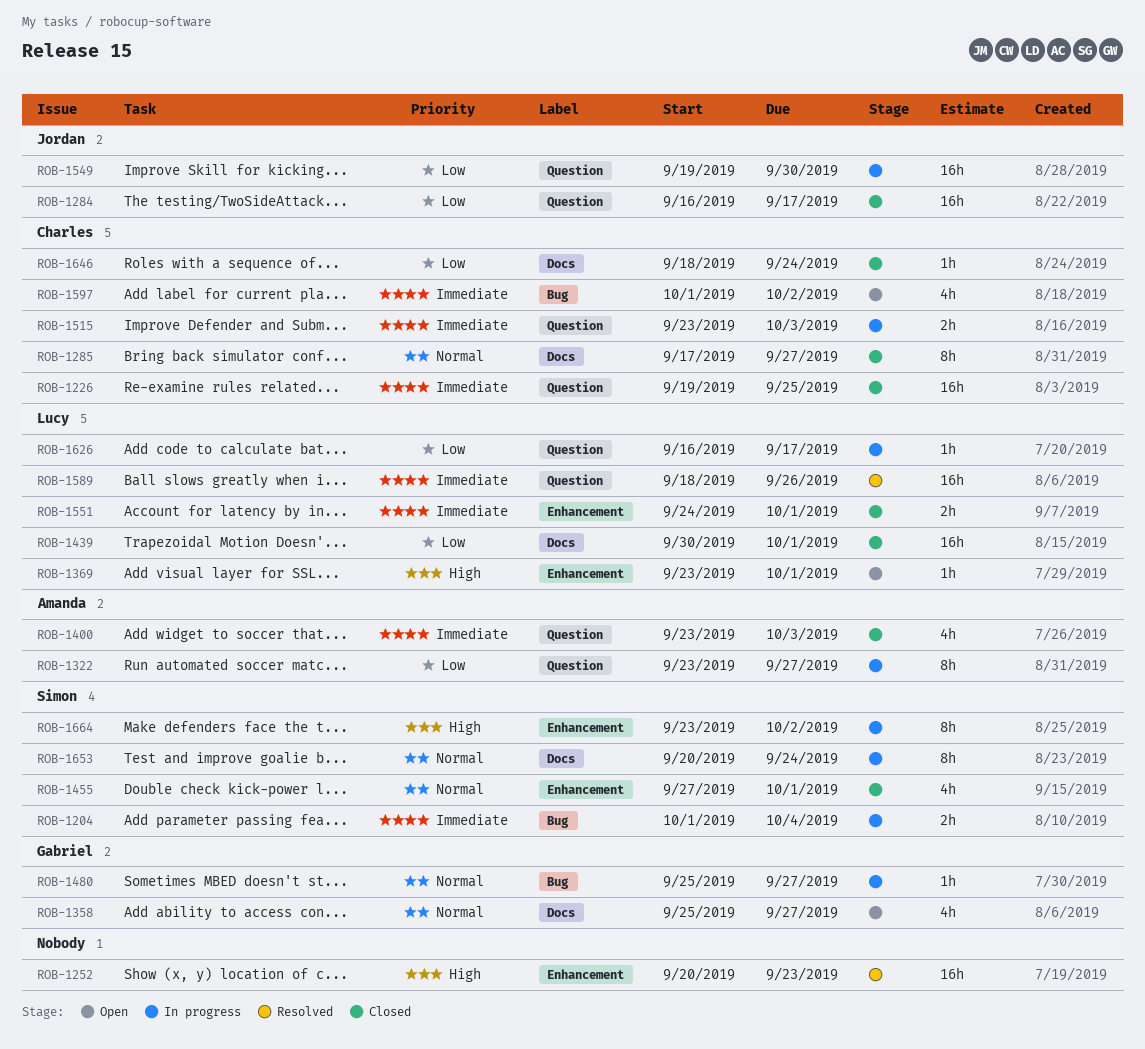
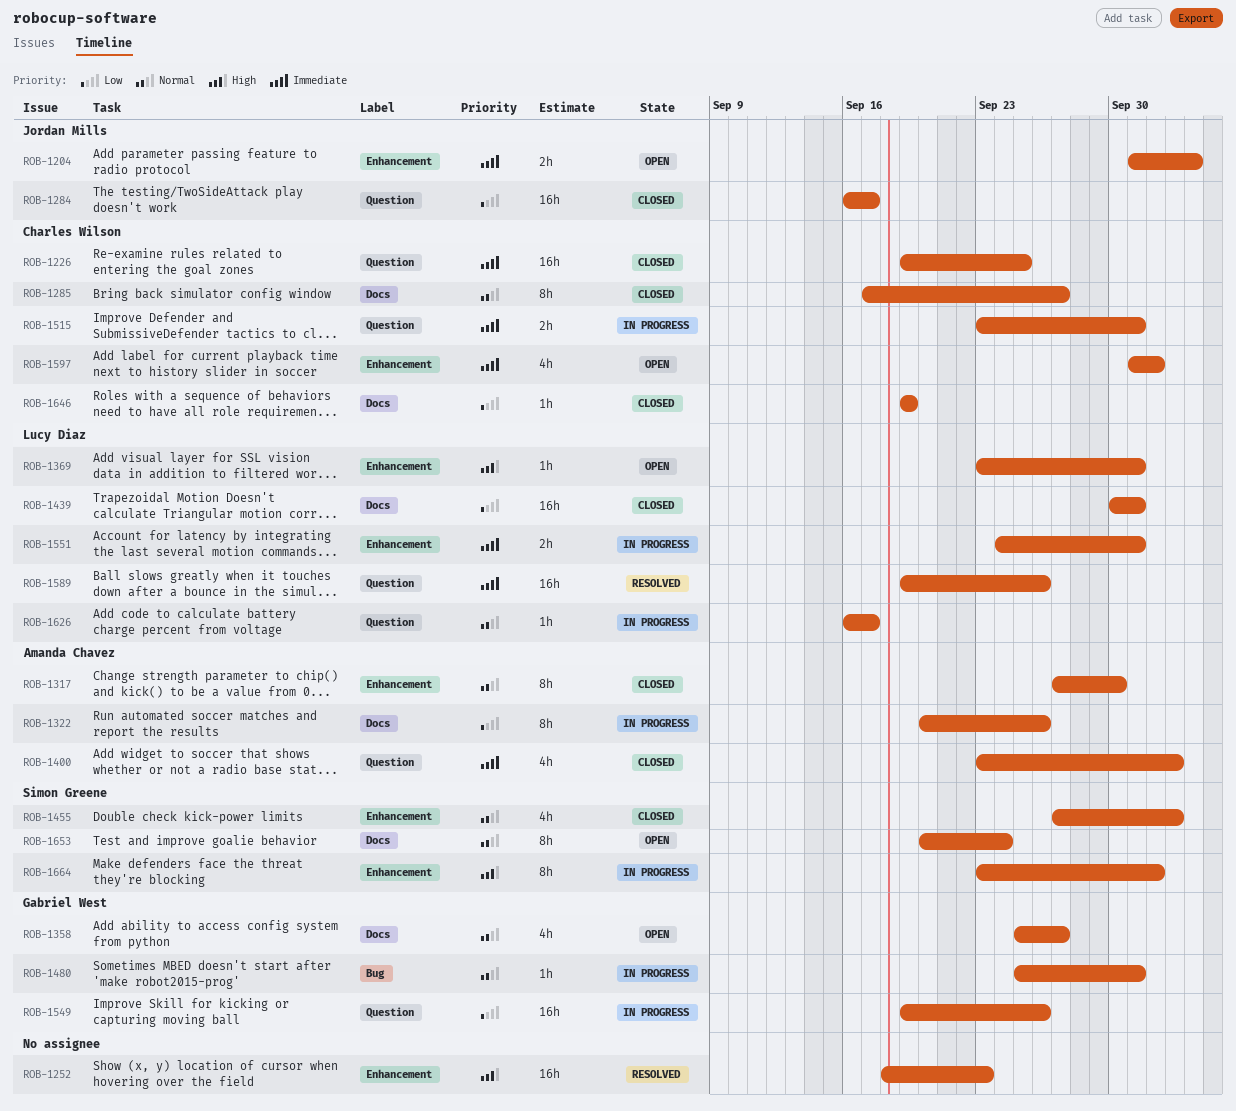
ROB-1204, status: In progress -> Open
ROB-1204, owner: Simon Greene -> Jordan Mills
ROB-1204, label: Bug -> Enhancement
ROB-1252, start: Sep 20 -> Sep 18
ROB-1317: none -> present
ROB-1322, label: Question -> Docs
ROB-1322, start: Sep 23 -> Sep 20
ROB-1322, due: Sep 27 -> Sep 26
ROB-1455, due: Oct 1 -> Oct 3
ROB-1480, due: Sep 27 -> Oct 1
ROB-1515, due: Oct 3 -> Oct 1
ROB-1549, owner: Jordan Mills -> Gabriel West
ROB-1549, due: Sep 30 -> Sep 26
ROB-1551, status: Closed -> In progress
ROB-1589, start: Sep 18 -> Sep 19
ROB-1597, label: Bug -> Enhancement
ROB-1626, priority: Low -> Normal
ROB-1646, start: Sep 18 -> Sep 19
ROB-1646, due: Sep 24 -> Sep 19
ROB-1653, status: In progress -> Open

